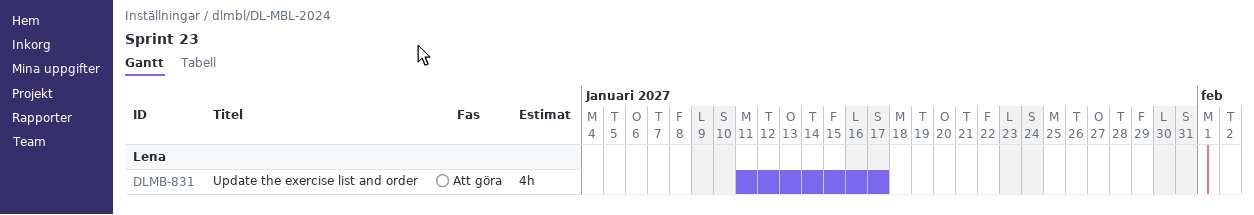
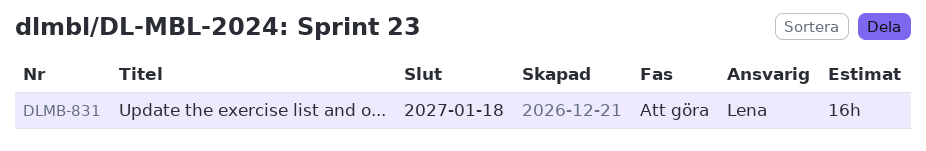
DLMB-831, estimate: 4h -> 16h
DLMB-831, due: Jan 17 -> Jan 18

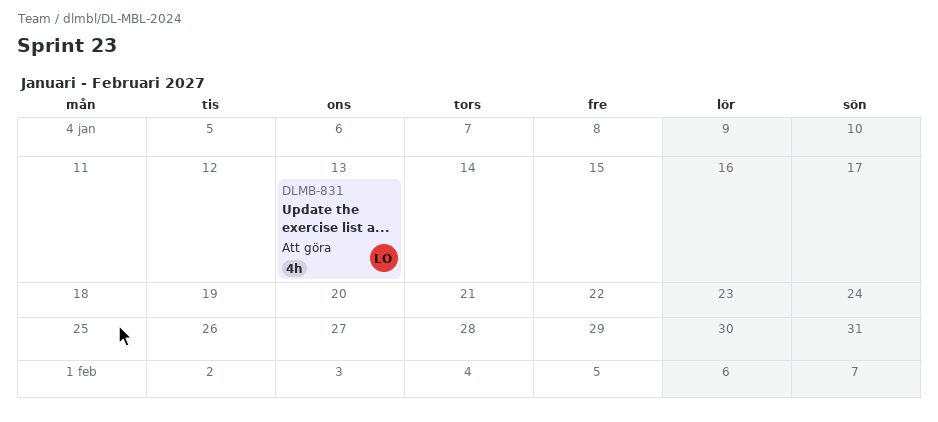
DLMB-831, estimate: 16h -> 4h
DLMB-831, due: Jan 18 -> Jan 13

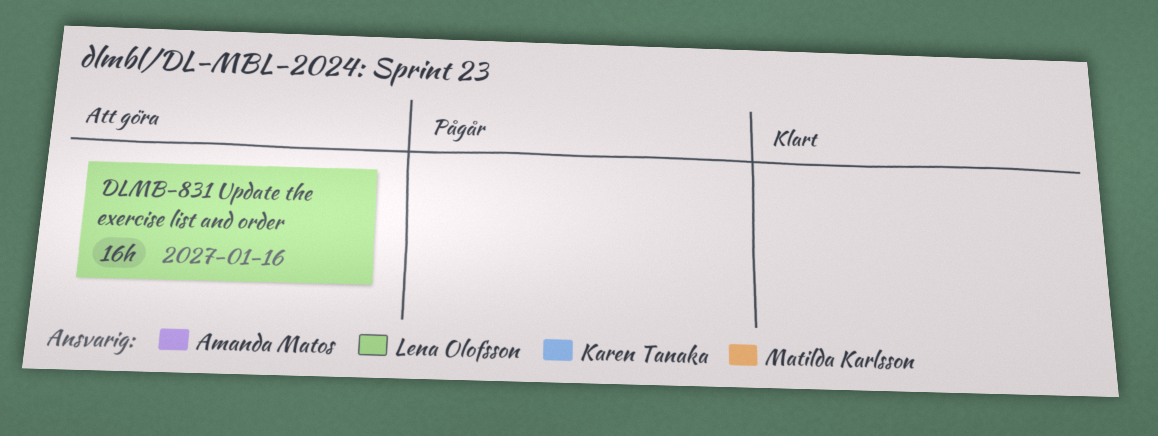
DLMB-831, estimate: 4h -> 16h
DLMB-831, due: Jan 13 -> Jan 16

